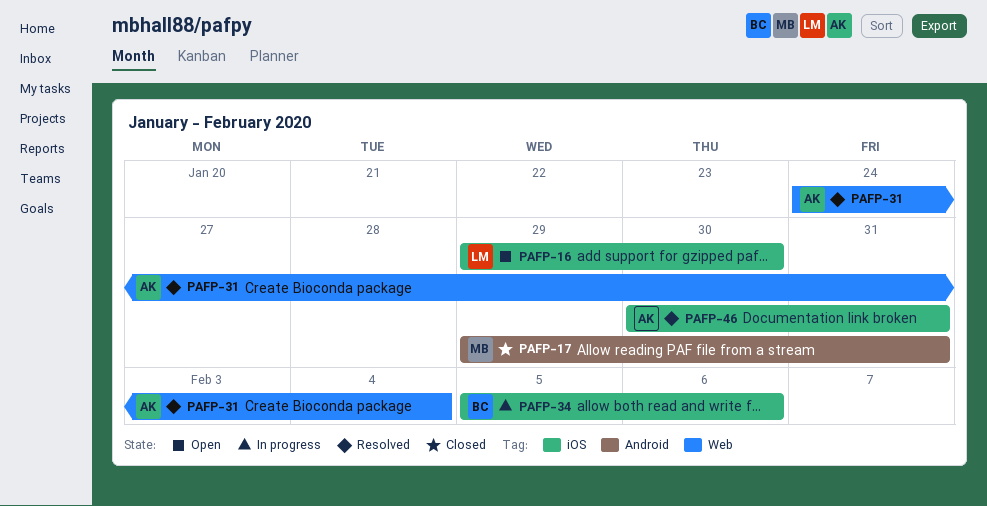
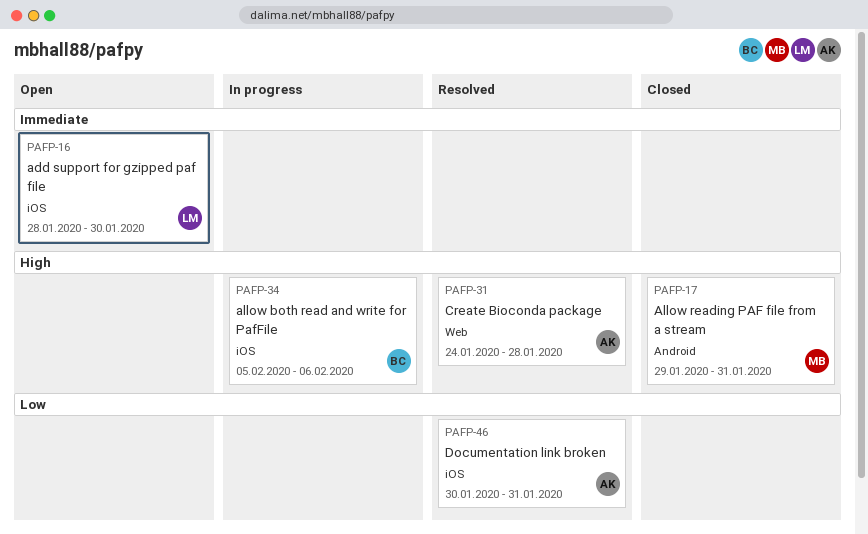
PAFP-16, start: Jan 29 -> Jan 28
PAFP-31, due: Feb 4 -> Jan 28

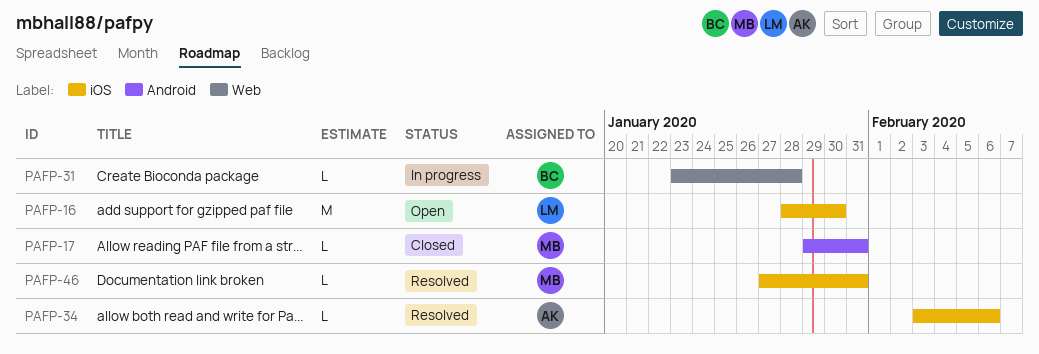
PAFP-31, status: Resolved -> In progress
PAFP-31, owner: AK -> BC
PAFP-31, start: Jan 24 -> Jan 23
PAFP-34, status: In progress -> Resolved
PAFP-34, owner: BC -> AK
PAFP-34, start: Feb 5 -> Feb 3
PAFP-46, owner: AK -> MB
PAFP-46, start: Jan 30 -> Jan 27

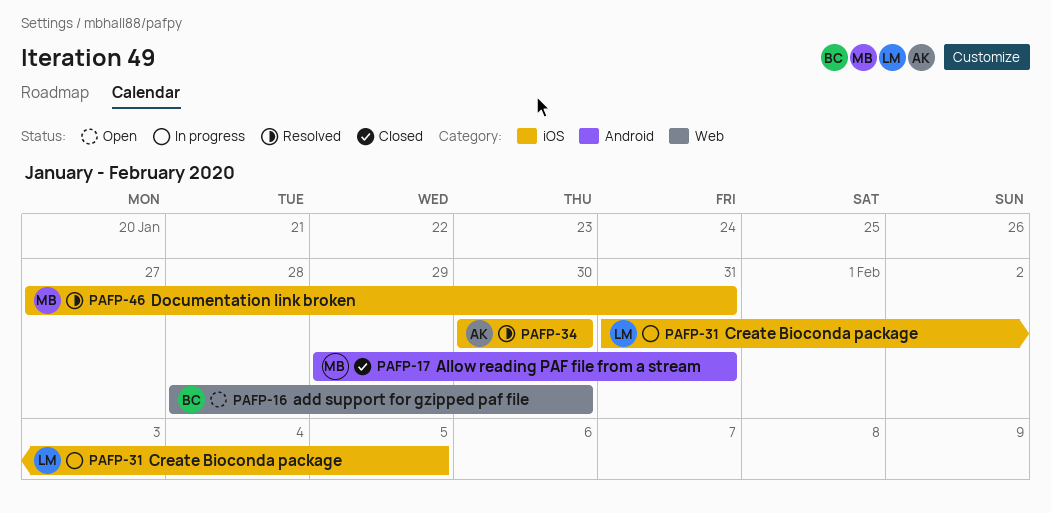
PAFP-16, owner: LM -> BC
PAFP-16, label: iOS -> Web
PAFP-31, owner: BC -> LM
PAFP-31, label: Web -> iOS
PAFP-31, start: Jan 23 -> Jan 31
PAFP-31, due: Jan 28 -> Feb 5
PAFP-34, start: Feb 3 -> Jan 30
PAFP-34, due: Feb 6 -> Jan 30

